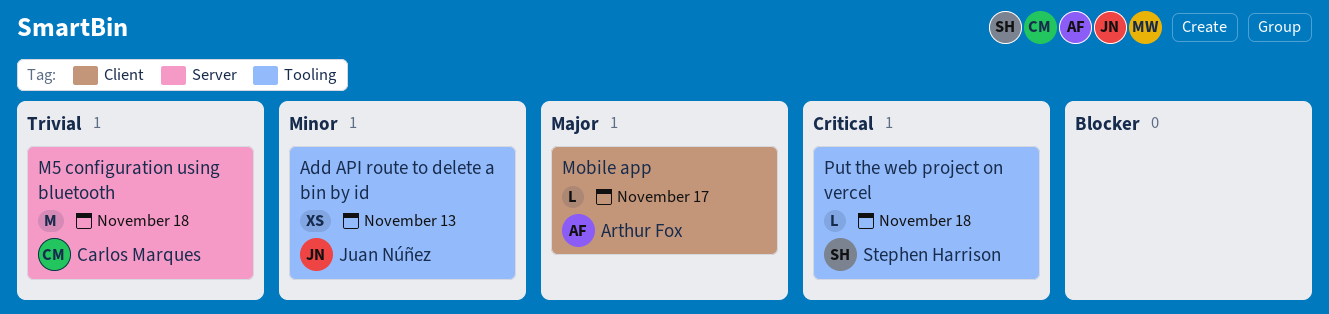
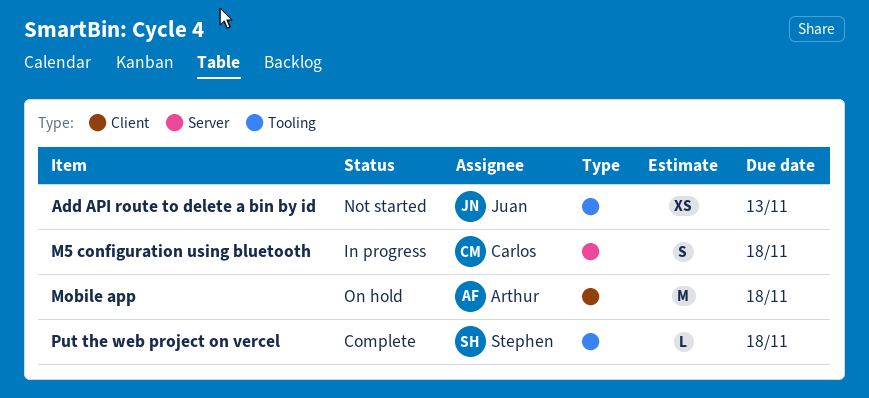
M5 configuration using bluetooth, estimate: M -> S
Mobile app, estimate: L -> M
Mobile app, due: Nov 17 -> Nov 18

